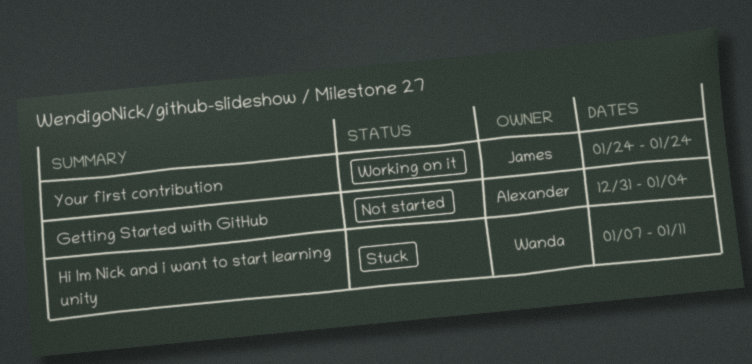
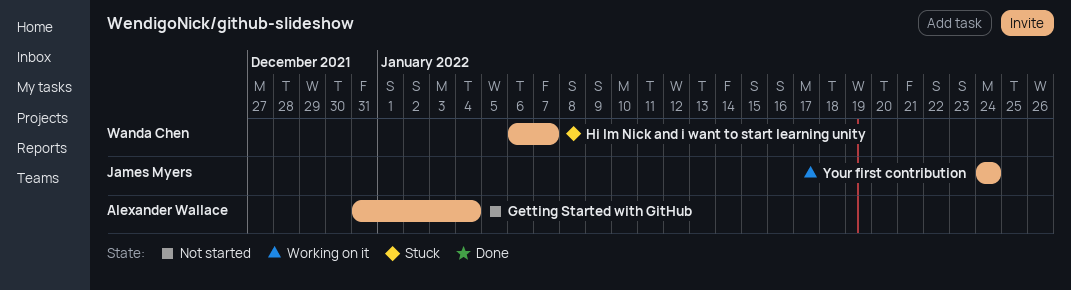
Hi Im Nick and i want to start learning unity, start: Jan 7 -> Jan 6
Hi Im Nick and i want to start learning unity, due: Jan 11 -> Jan 7

